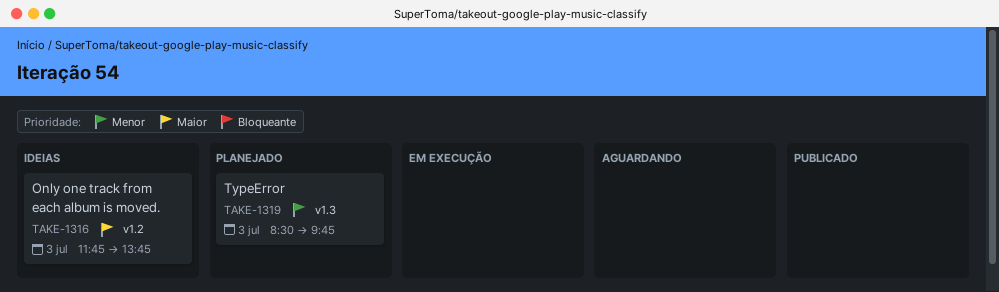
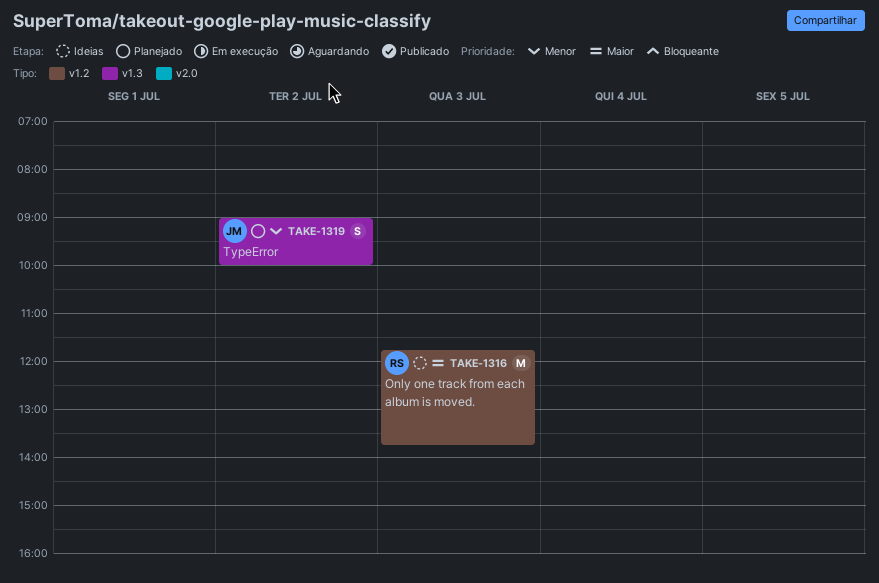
TAKE-1319, day: Jul 3 -> Jul 2
TAKE-1319, begins: 08:30 -> 09:00
TAKE-1319, ends: 09:45 -> 10:00

